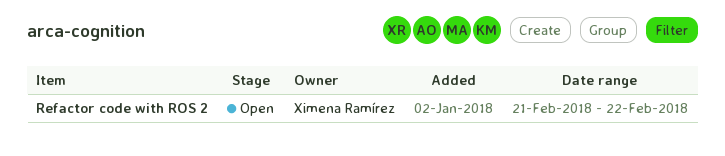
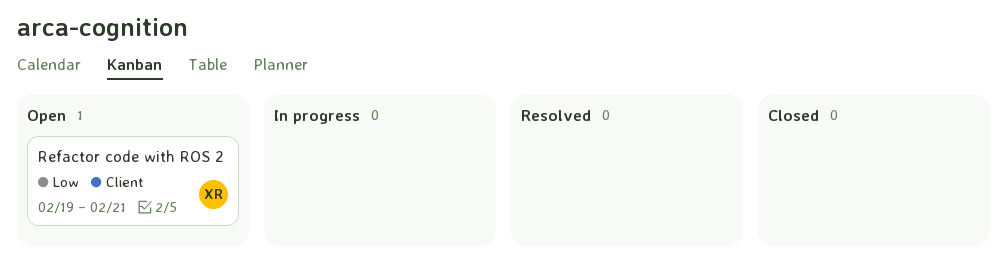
Refactor code with ROS 2, start: Feb 21 -> Feb 19
Refactor code with ROS 2, due: Feb 22 -> Feb 21

